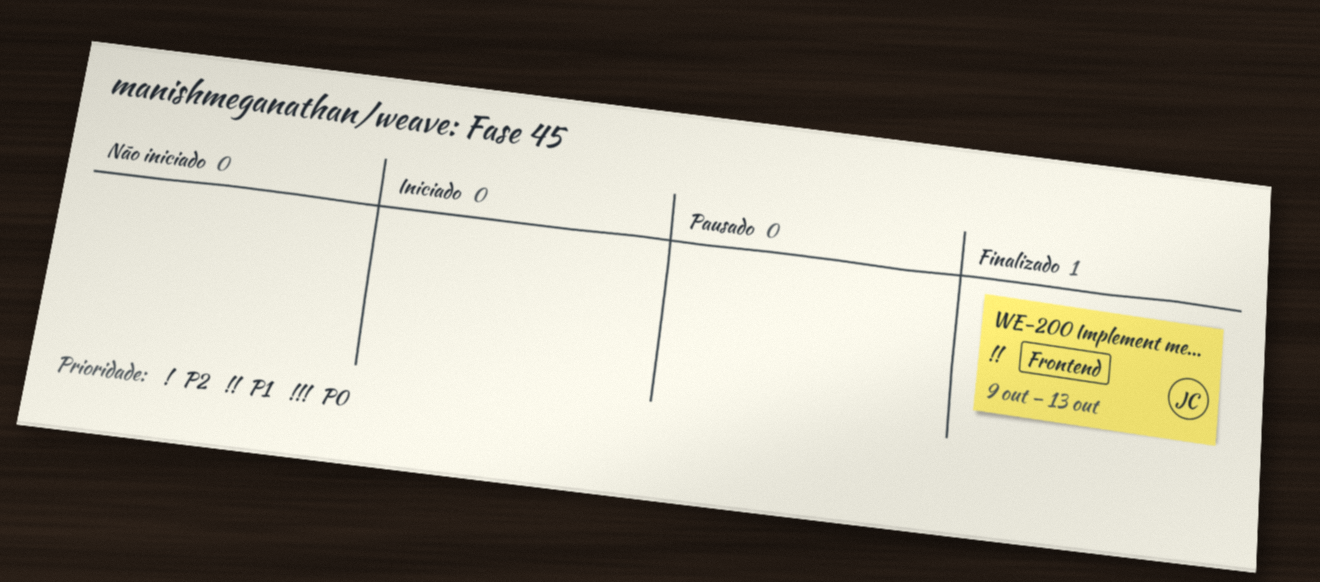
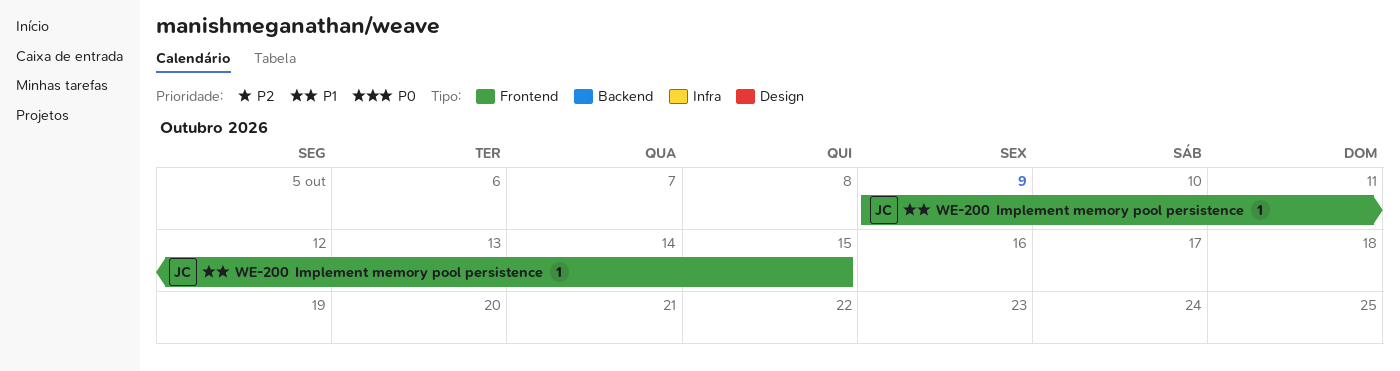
WE-200, due: Oct 13 -> Oct 15

